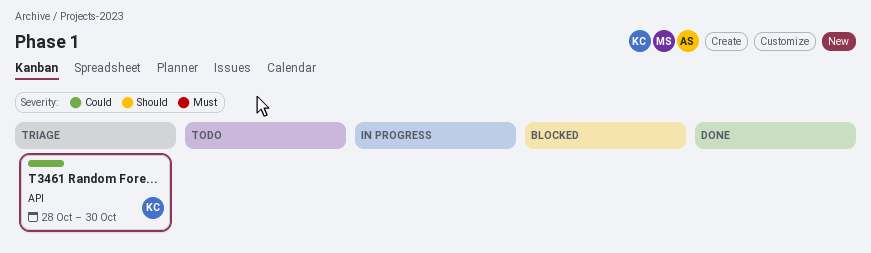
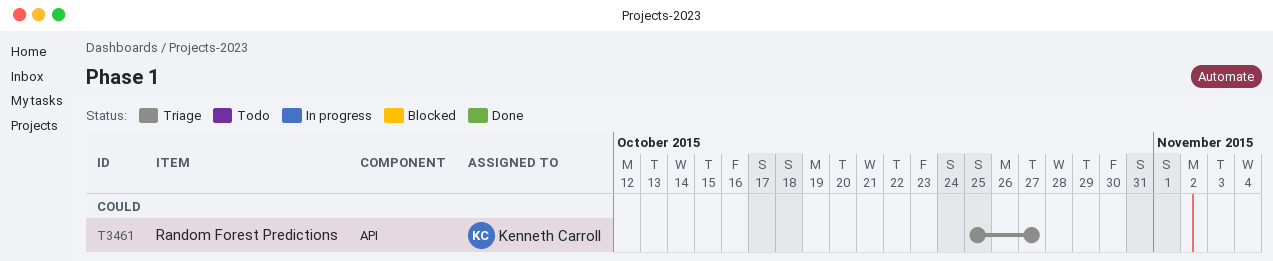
T3461, start: Oct 28 -> Oct 25
T3461, due: Oct 30 -> Oct 27

